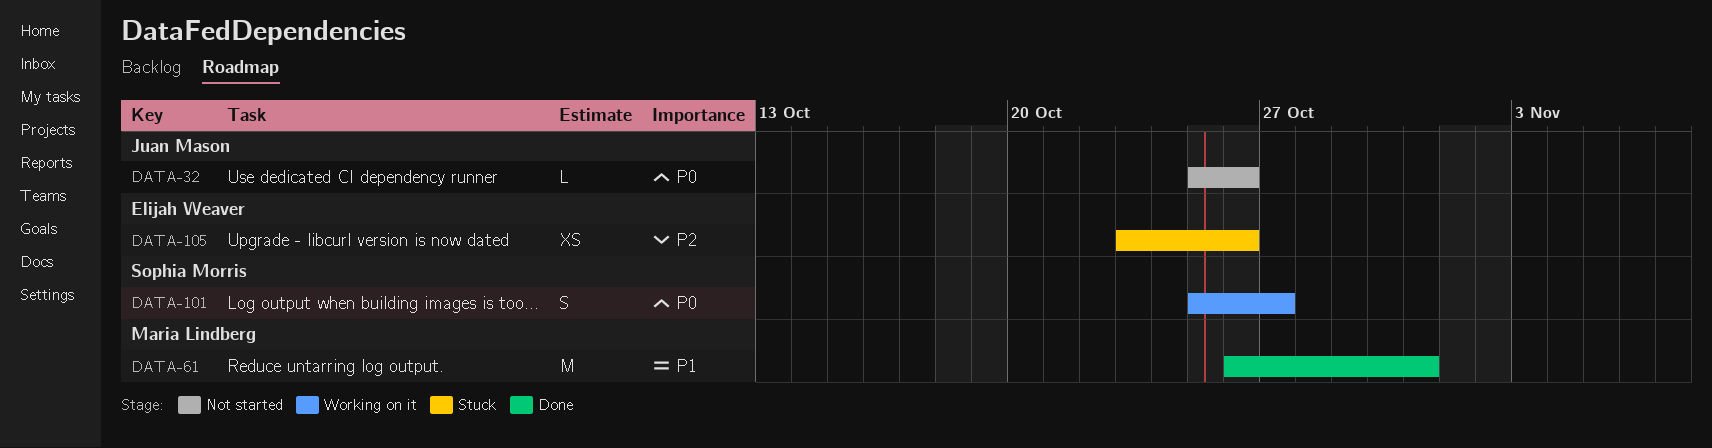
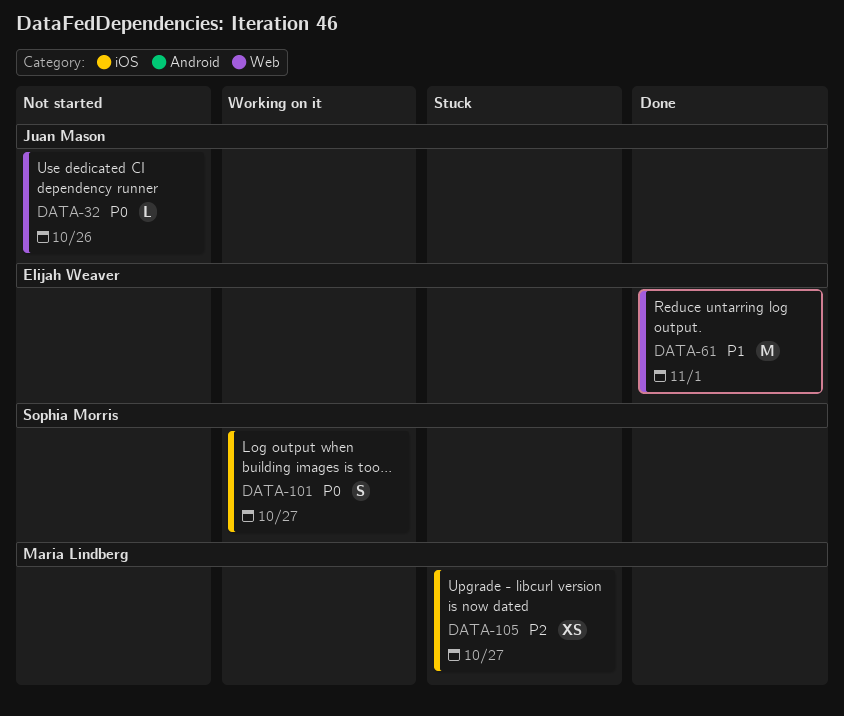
DATA-61, owner: Maria Lindberg -> Elijah Weaver
DATA-61, due: Oct 31 -> Nov 1
DATA-105, owner: Elijah Weaver -> Maria Lindberg
DATA-105, due: Oct 26 -> Oct 27

